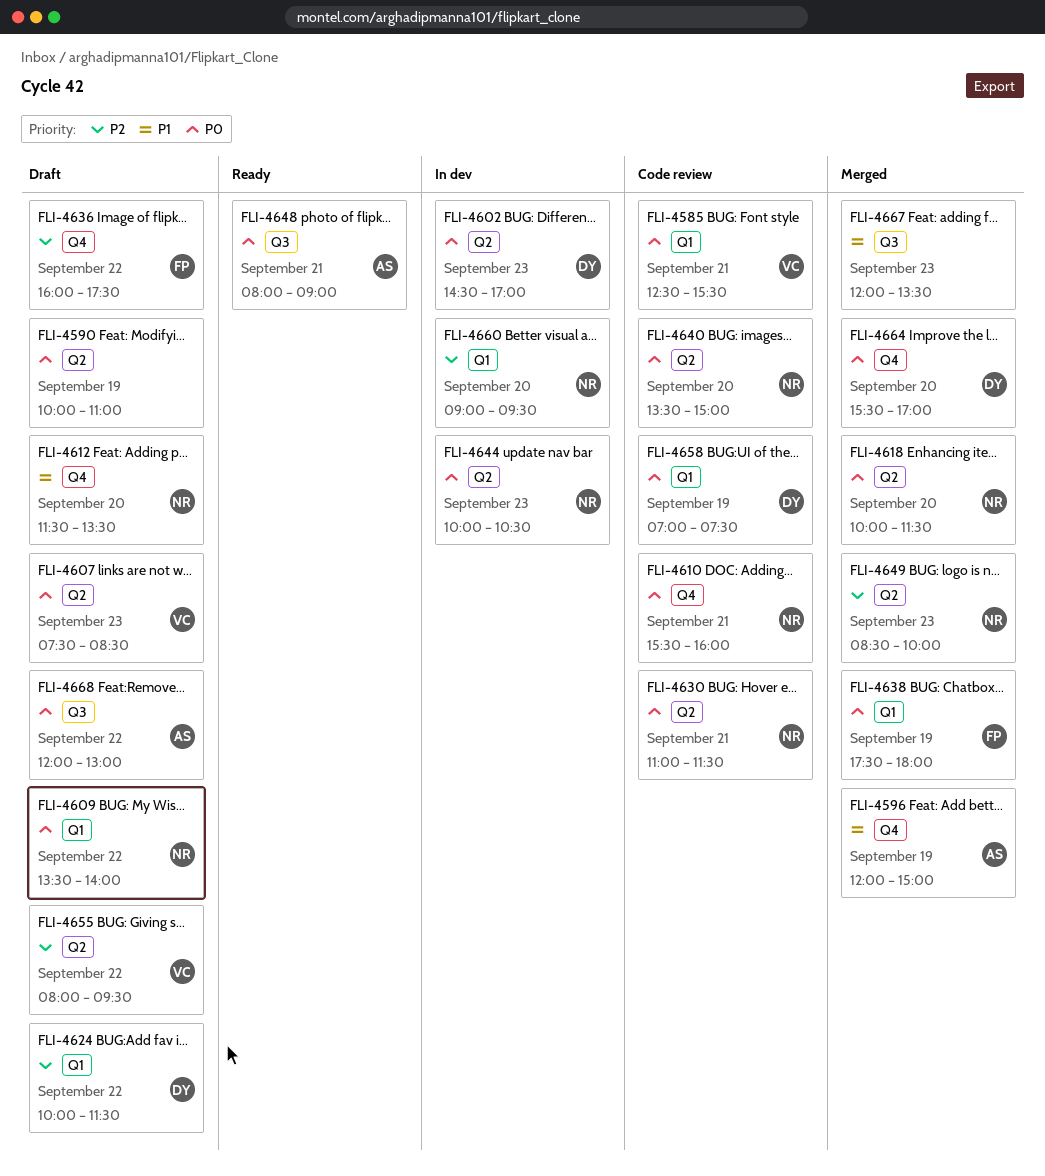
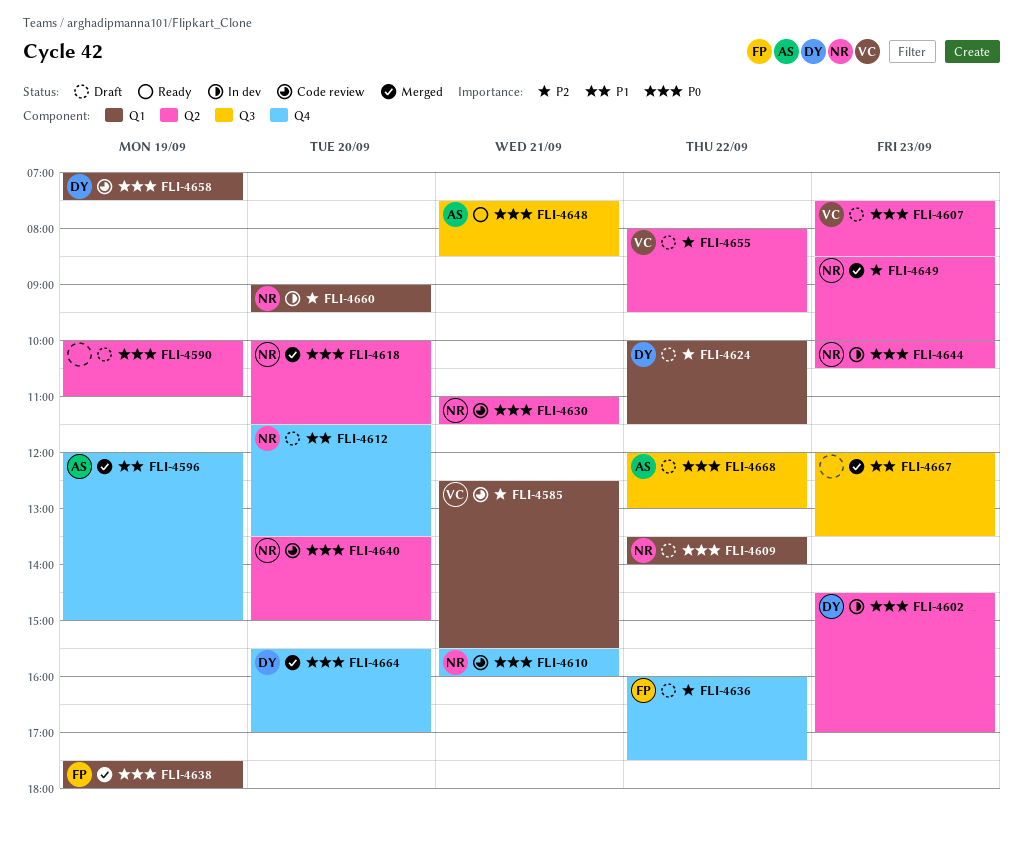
FLI-4585, priority: P0 -> P2
FLI-4648, begins: 08:00 -> 07:30
FLI-4648, ends: 09:00 -> 08:30

